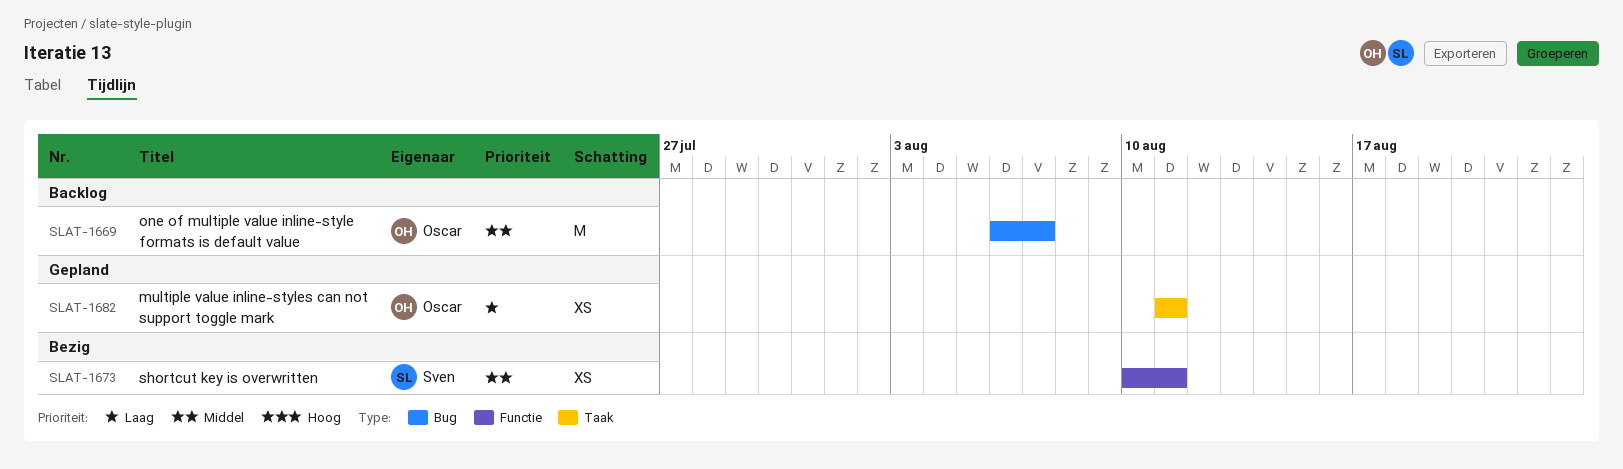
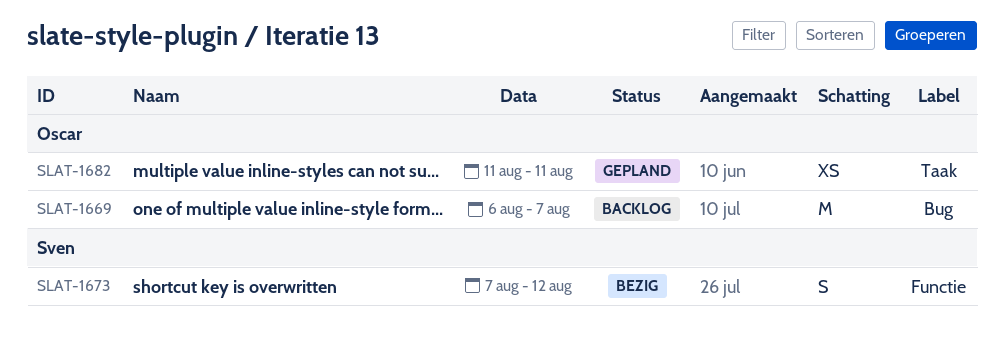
SLAT-1673, estimate: XS -> S
SLAT-1673, start: Aug 10 -> Aug 7
SLAT-1673, due: Aug 11 -> Aug 12

